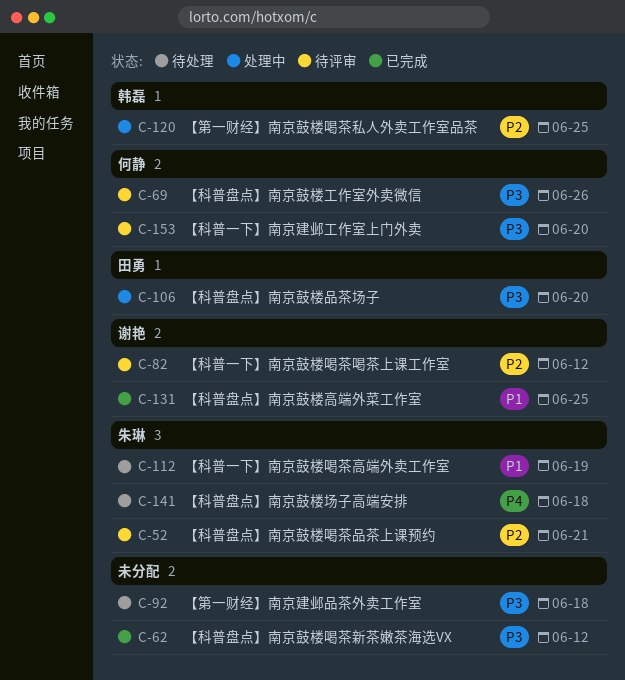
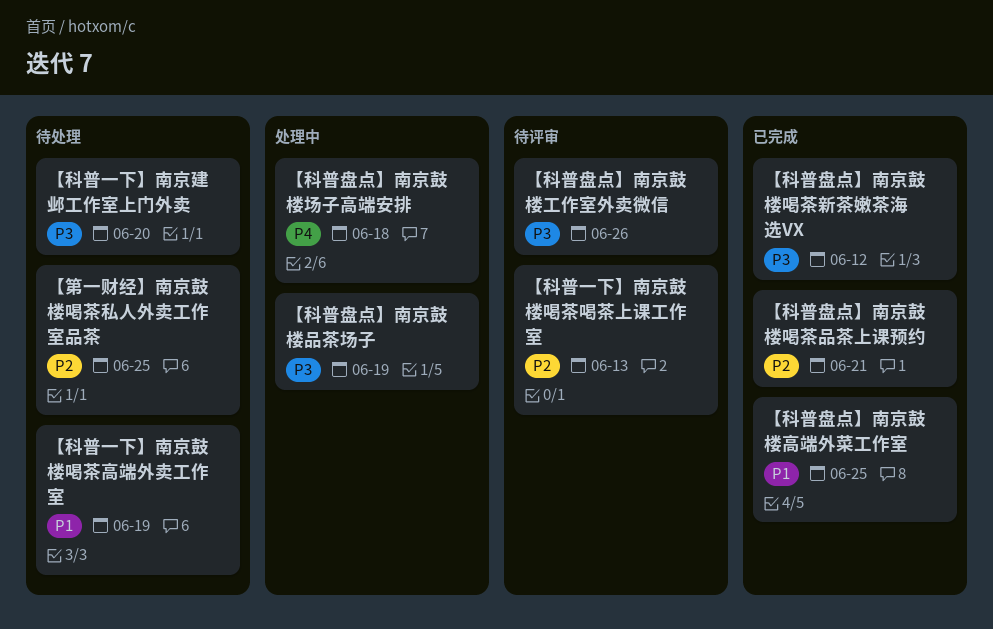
【科普一下】南京建邺工作室上门外卖, status: 待评审 -> 待处理
【科普一下】南京鼓楼喝茶喝茶上课工作室, due: Jun 12 -> Jun 13
【科普盘点】南京鼓楼品茶场子, due: Jun 20 -> Jun 19
【科普盘点】南京鼓楼喝茶品茶上课预约, status: 待评审 -> 已完成
【科普盘点】南京鼓楼场子高端安排, status: 待处理 -> 处理中
【第一财经】南京建邺品茶外卖工作室: present -> none
【第一财经】南京鼓楼喝茶私人外卖工作室品茶, status: 处理中 -> 待处理

